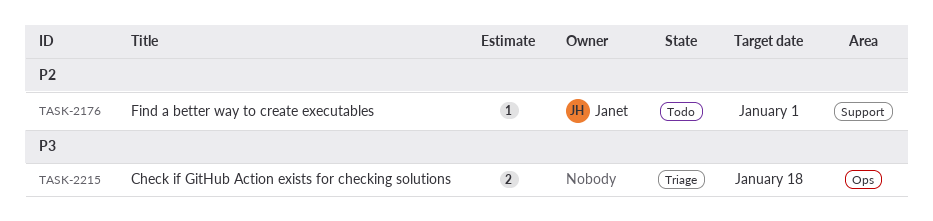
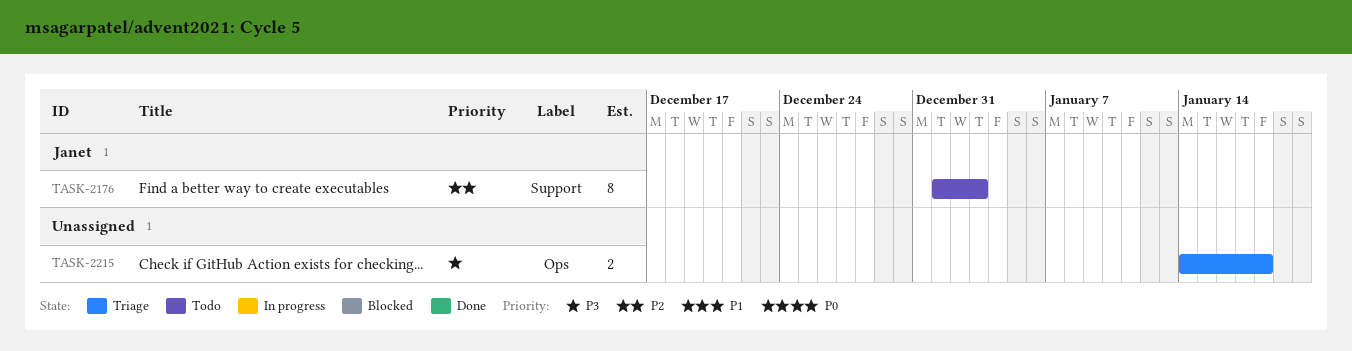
TASK-2176, estimate: 1 -> 8
TASK-2176, due: Jan 1 -> Jan 3

